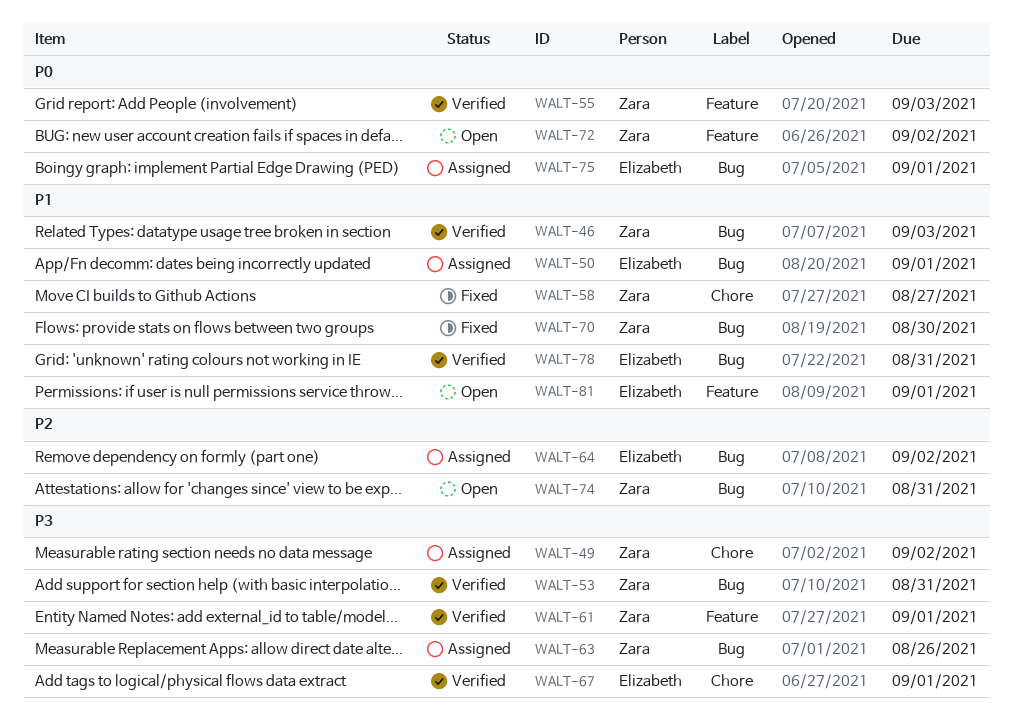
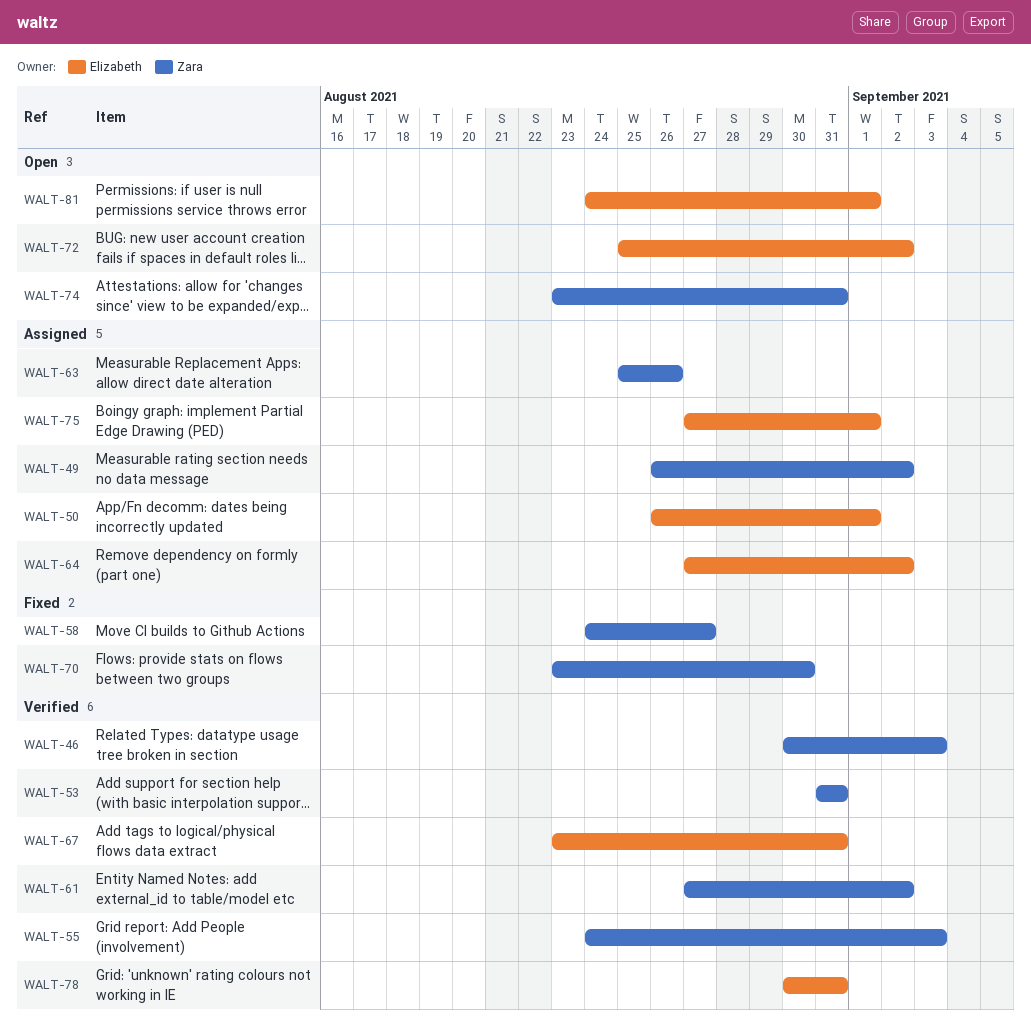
WALT-61, due: Sep 1 -> Sep 2
WALT-67, due: Sep 1 -> Aug 31
WALT-72, owner: Zara -> Elizabeth

